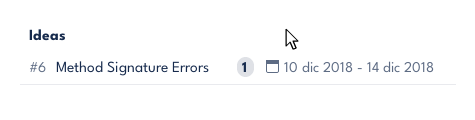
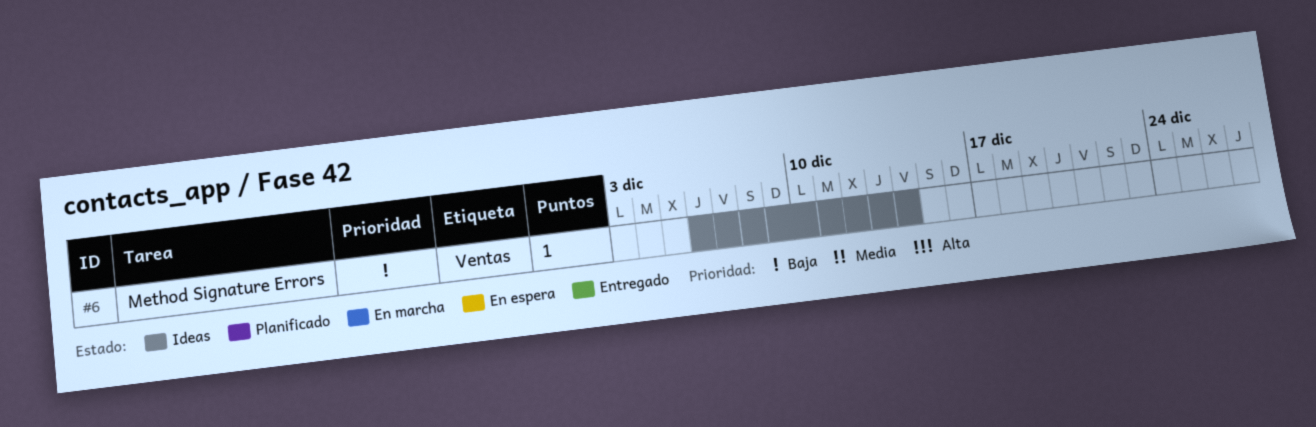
#6, start: Dec 10 -> Dec 6

